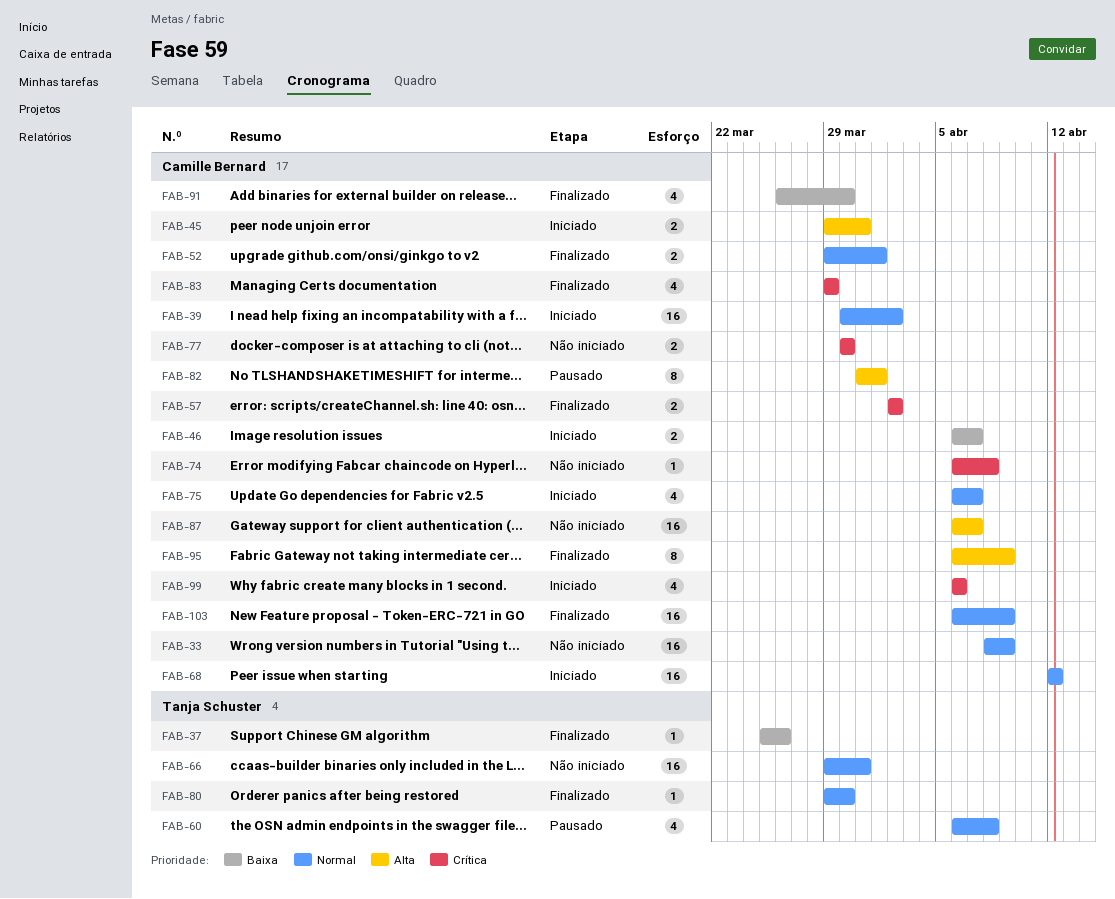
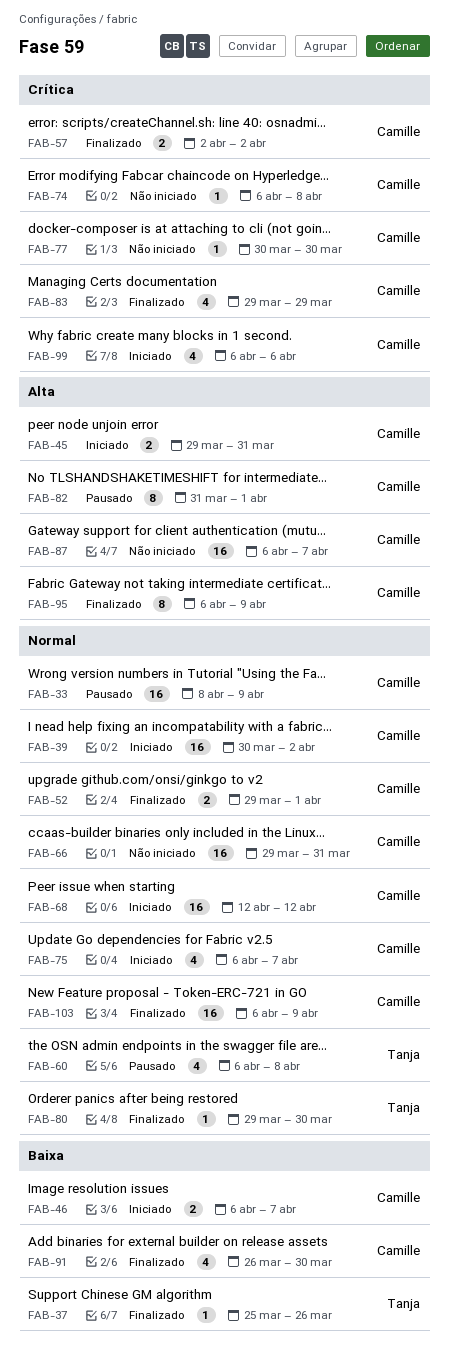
FAB-33, status: Não iniciado -> Pausado
FAB-66, owner: Tanja Schuster -> Camille Bernard
FAB-77, estimate: 2 -> 1

